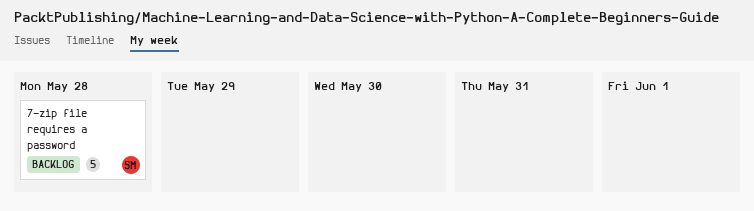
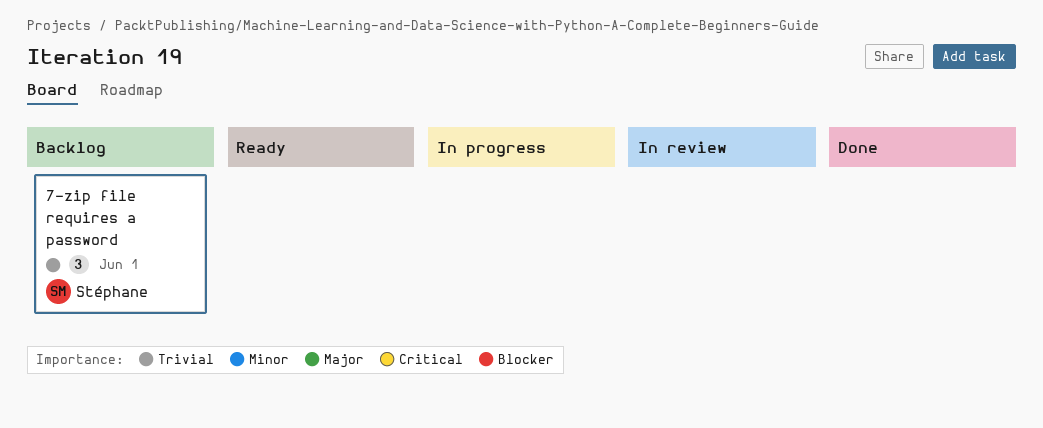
7-zip file requires a password, estimate: 5 -> 3
7-zip file requires a password, due: May 28 -> Jun 1

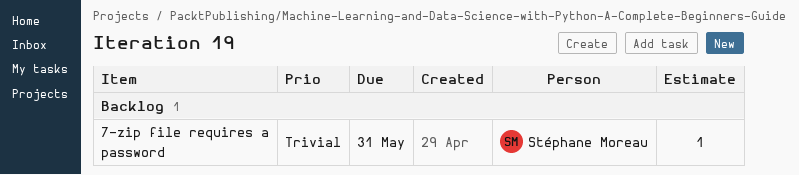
7-zip file requires a password, estimate: 3 -> 1
7-zip file requires a password, due: Jun 1 -> May 31

